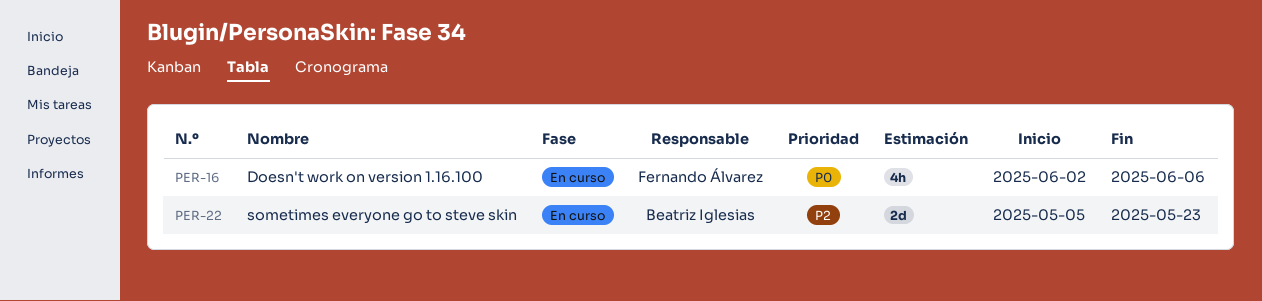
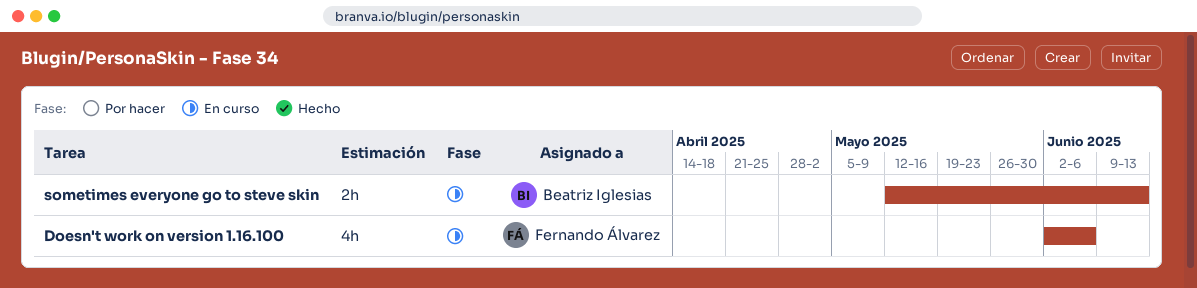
sometimes everyone go to steve skin, estimate: 2d -> 2h
sometimes everyone go to steve skin, start: May 5 -> May 12
sometimes everyone go to steve skin, due: May 23 -> Jun 13

